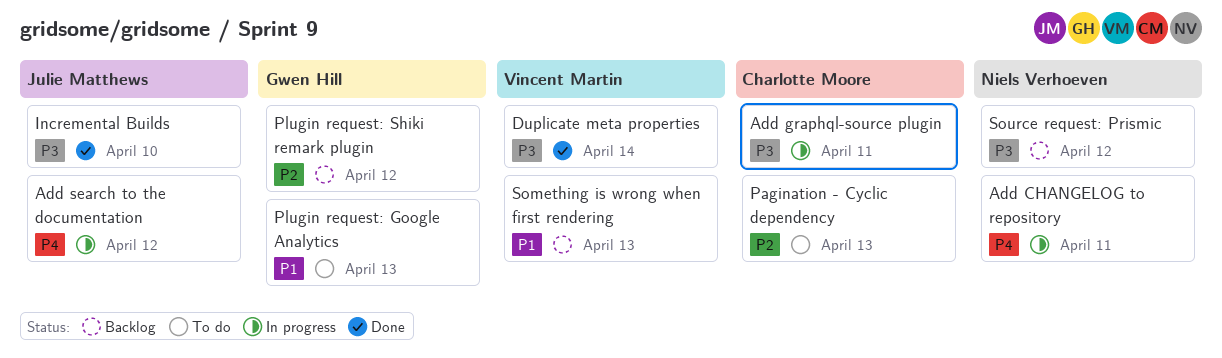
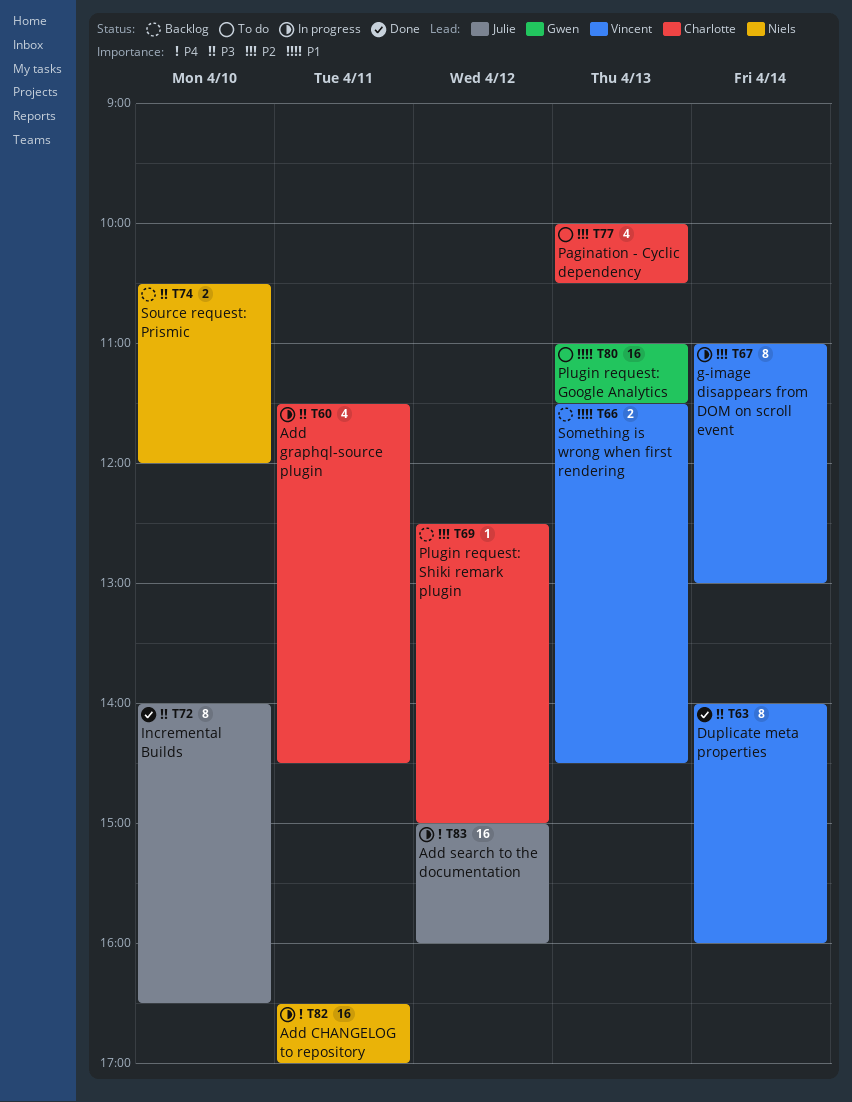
g-image disappears from DOM on scroll event: none -> present
Plugin request: Shiki remark plugin, owner: Gwen Hill -> Charlotte Moore
Source request: Prismic, day: Apr 12 -> Apr 10

